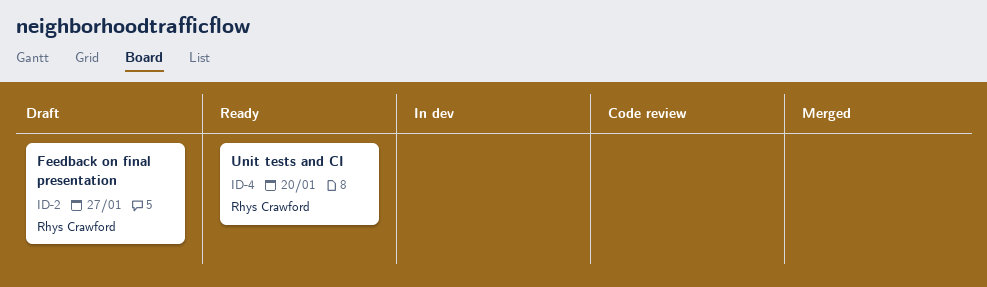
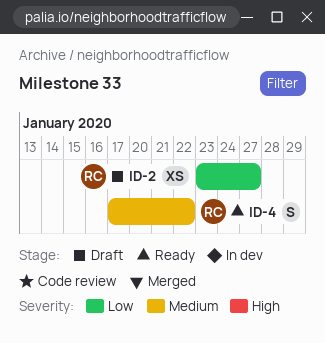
ID-4, due: Jan 20 -> Jan 22

